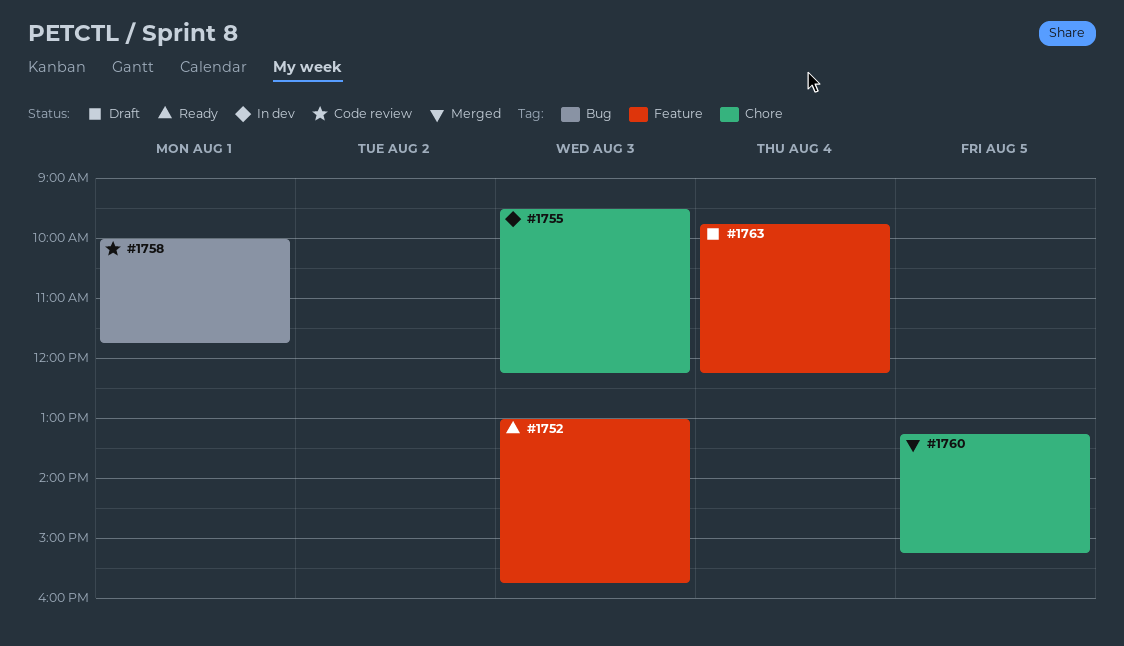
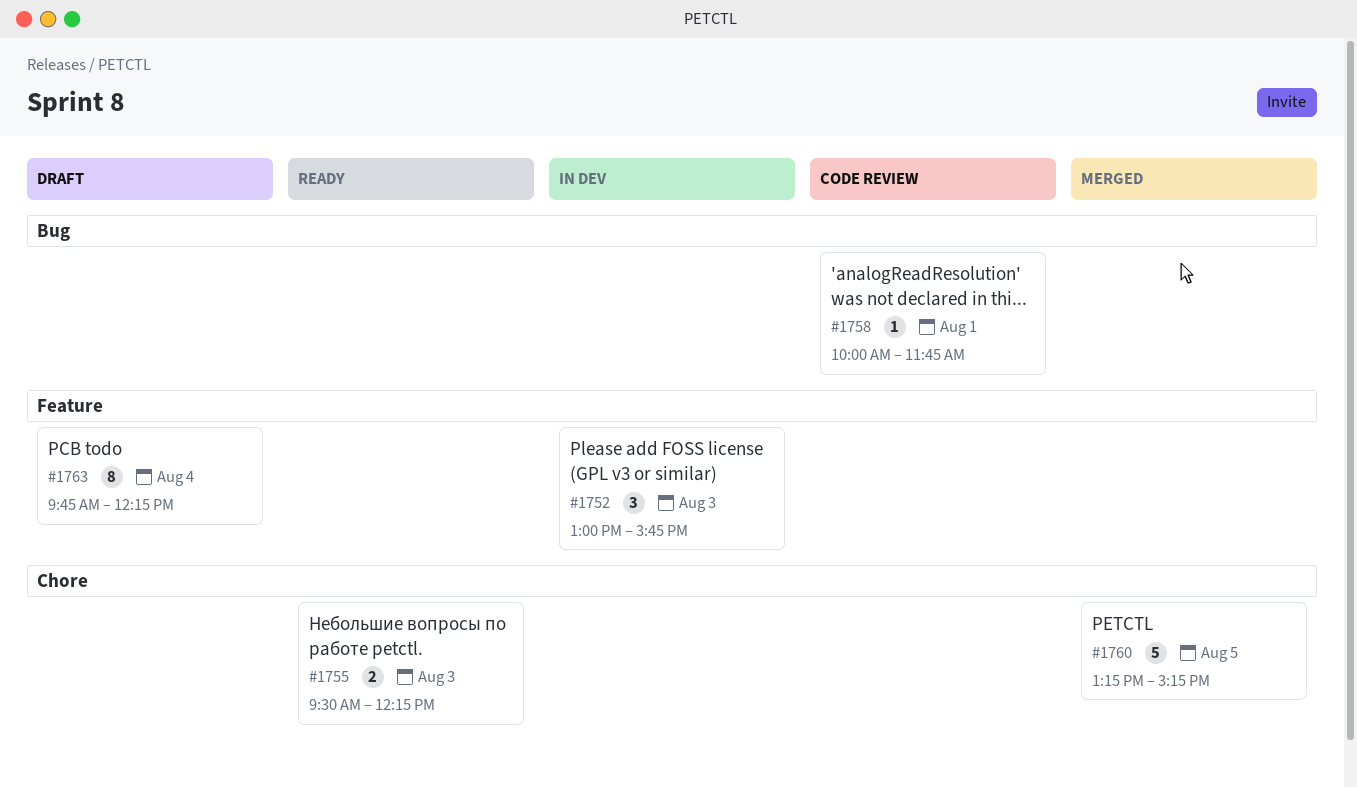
#1752, status: Ready -> In dev
#1755, status: In dev -> Ready

